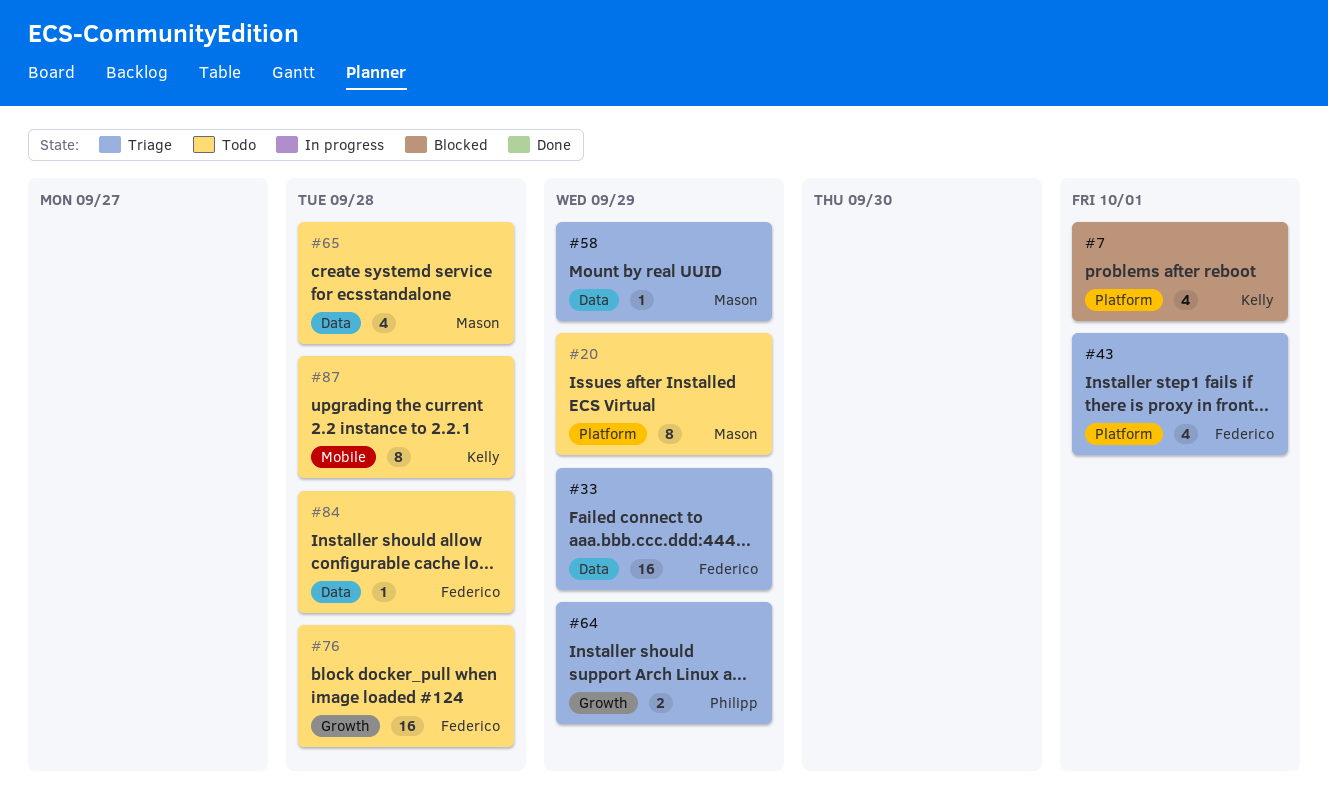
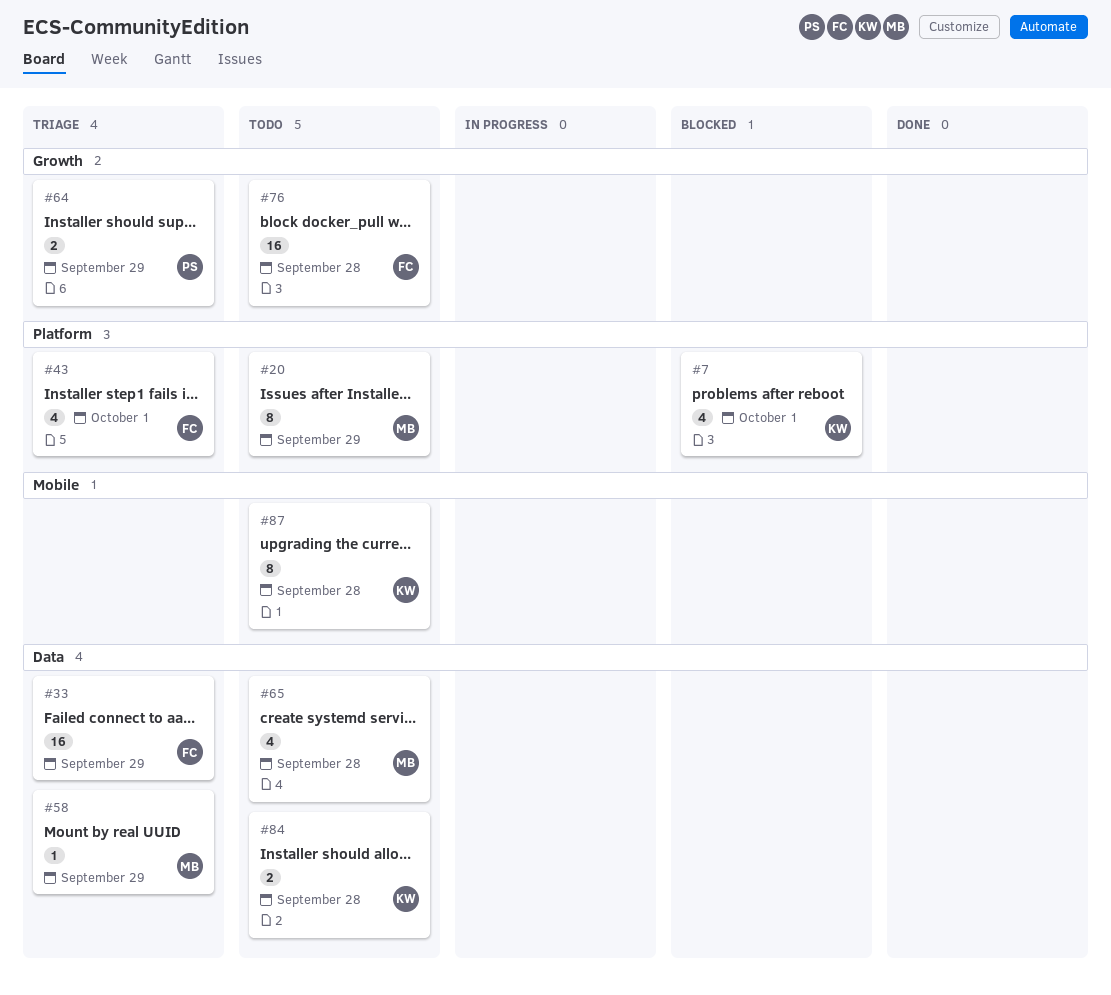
#84, owner: Federico -> Kelly
#84, estimate: 1 -> 2

